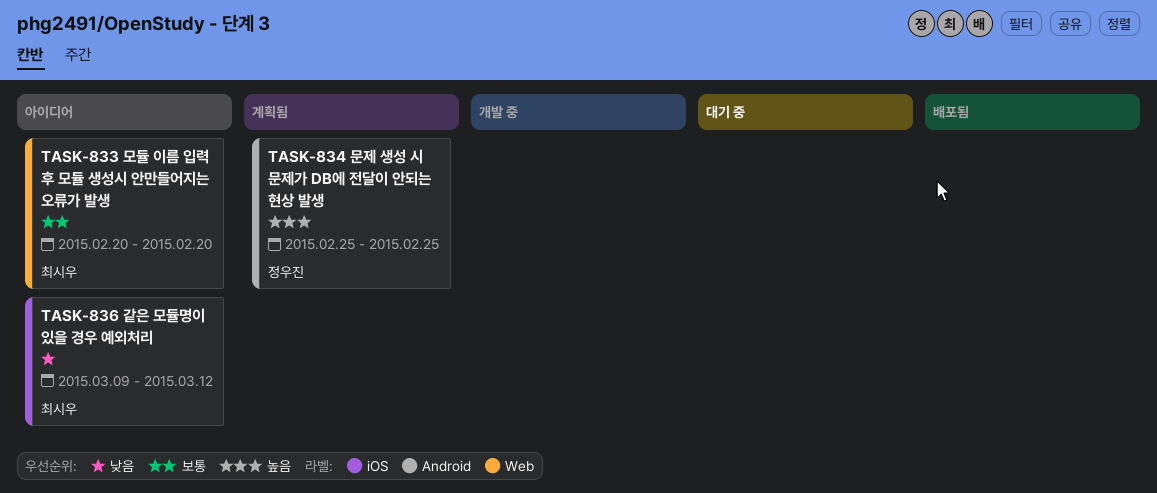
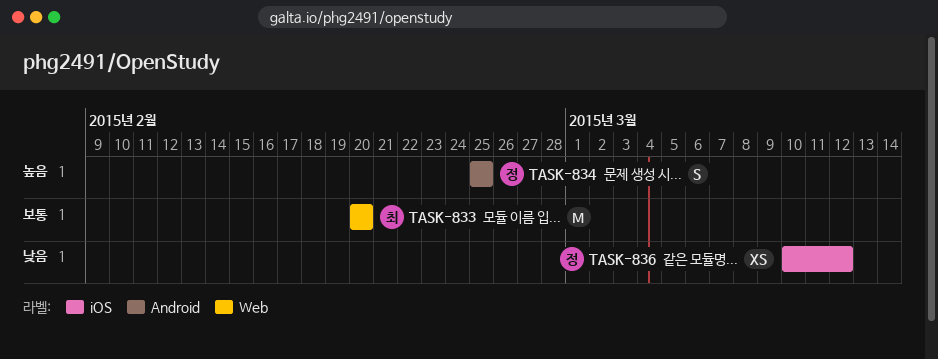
TASK-836, owner: 최시우 -> 정우진
TASK-836, start: Mar 9 -> Mar 10

